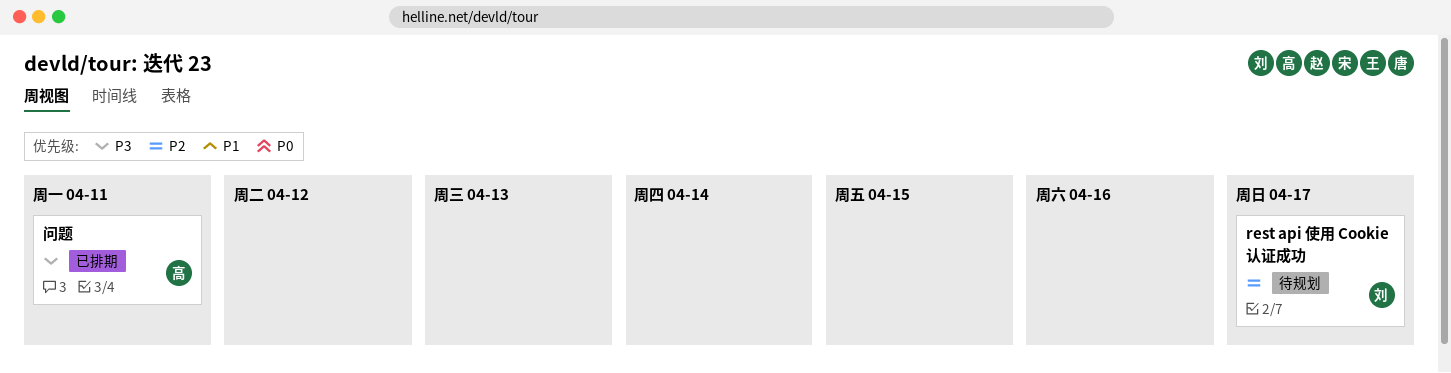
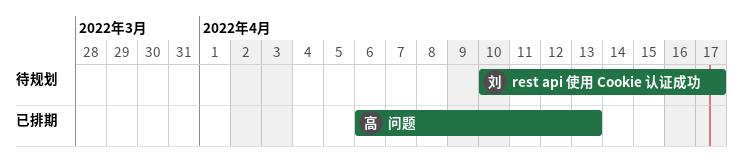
问题, due: Apr 11 -> Apr 13

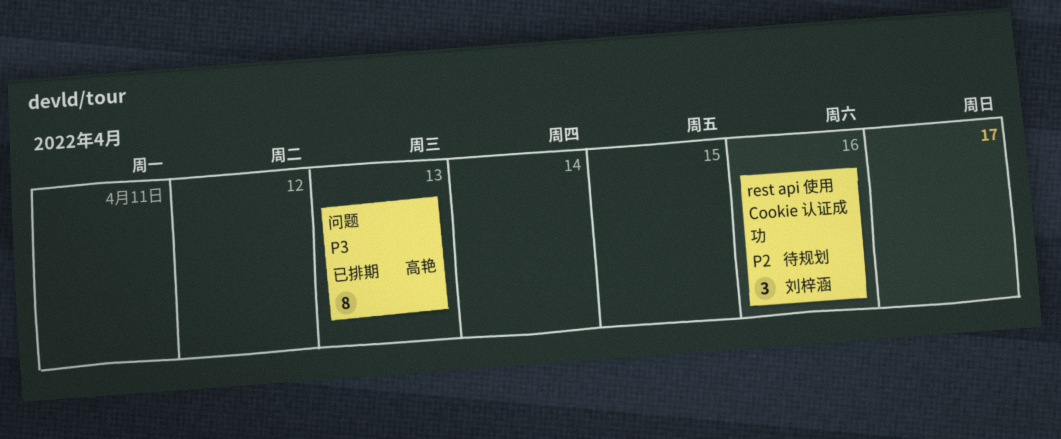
rest api 使用 Cookie 认证成功, due: Apr 17 -> Apr 16

